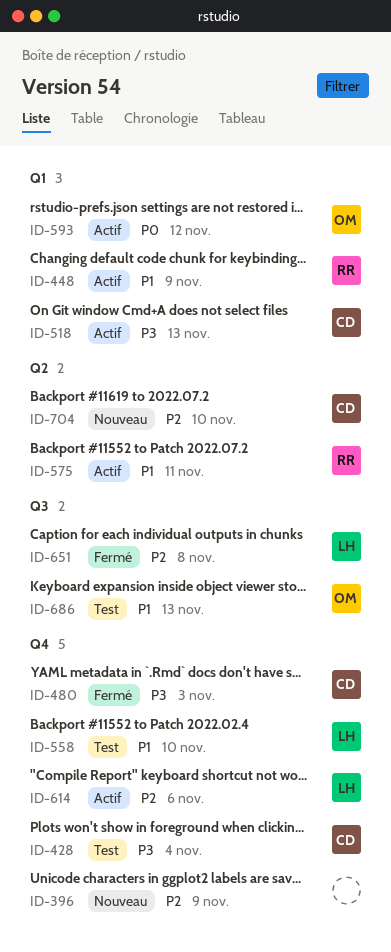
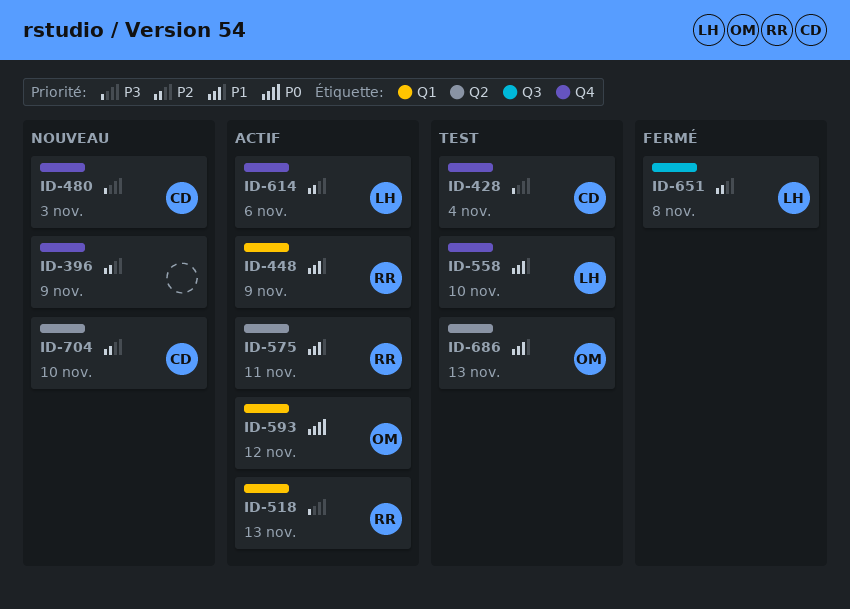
ID-480, status: Fermé -> Nouveau
ID-518, owner: CD -> RR
ID-686, label: Q3 -> Q2

